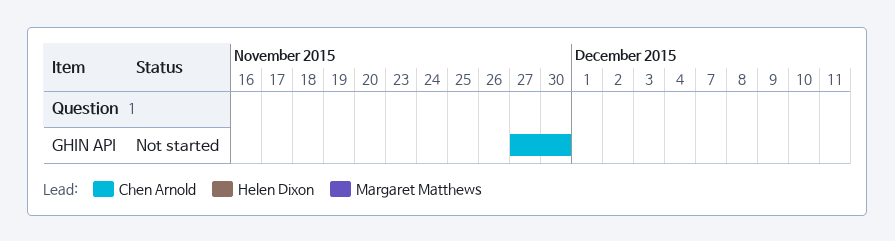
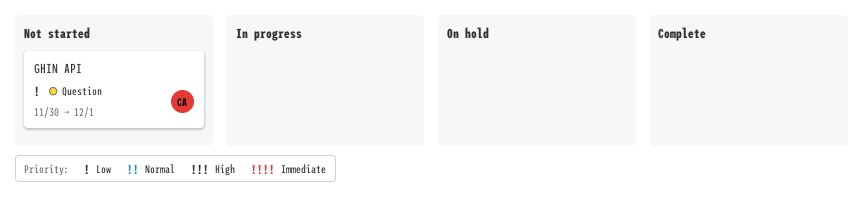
GHIN API, start: Nov 27 -> Nov 30
GHIN API, due: Nov 30 -> Dec 1

